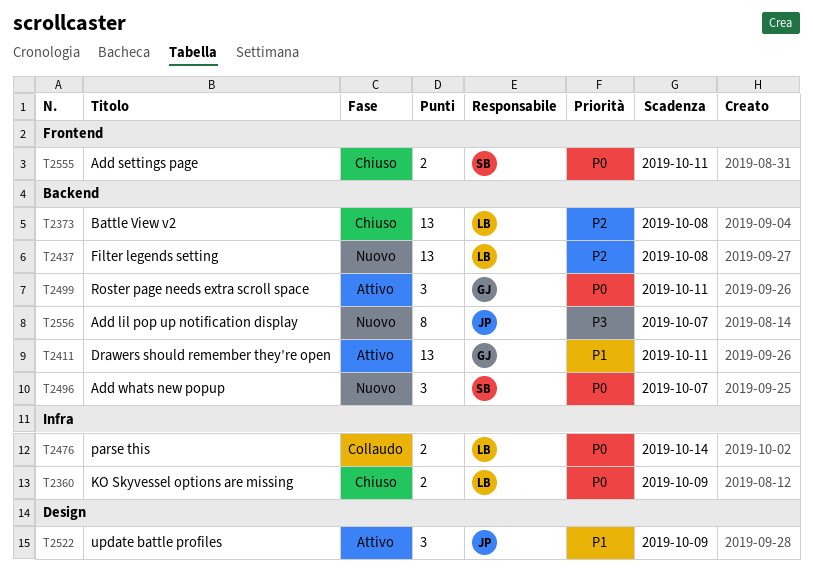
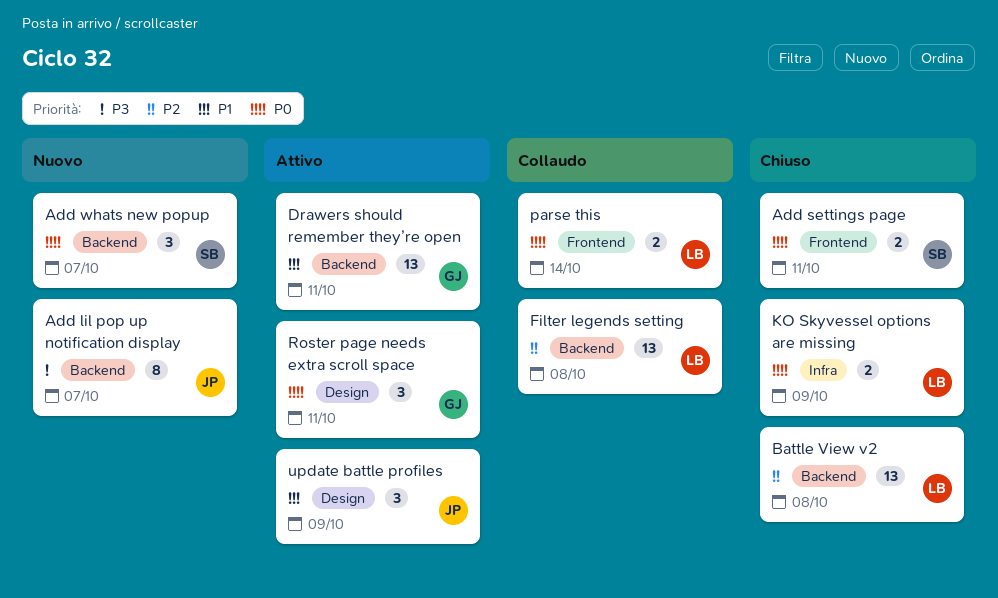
Filter legends setting, status: Nuovo -> Collaudo
parse this, label: Infra -> Frontend
Roster page needs extra scroll space, label: Backend -> Design

